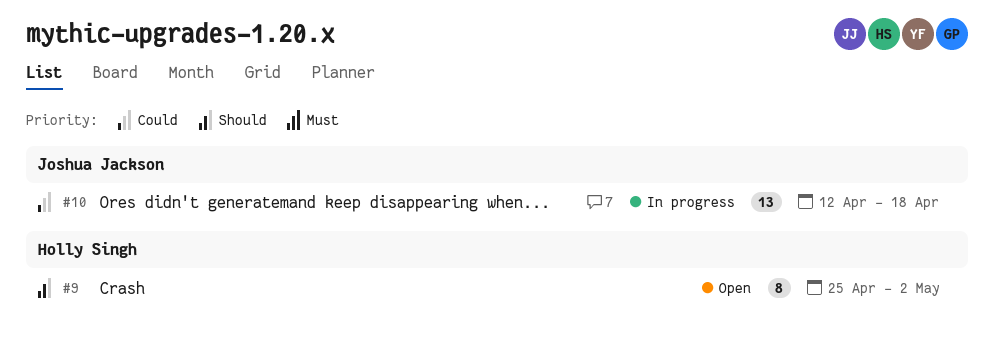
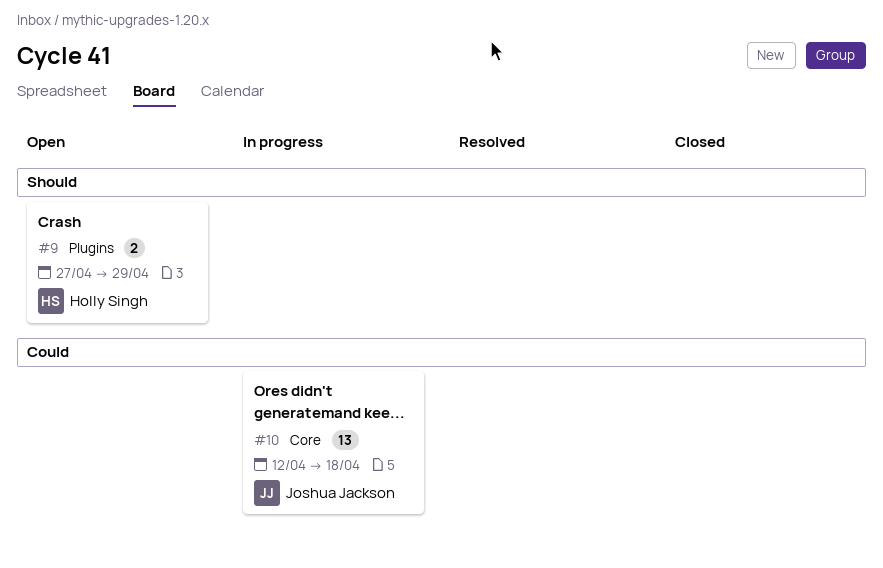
#9, estimate: 8 -> 2
#9, start: Apr 25 -> Apr 27
#9, due: May 2 -> Apr 29

